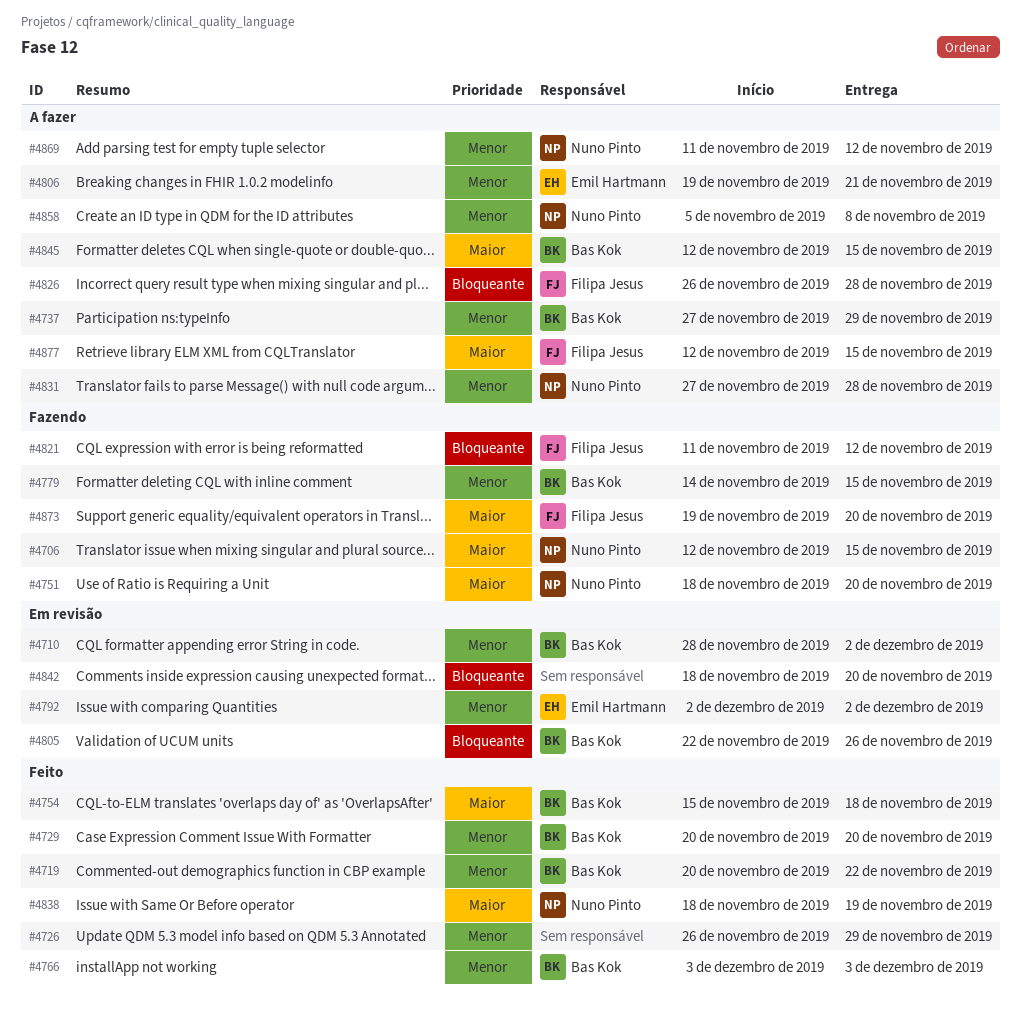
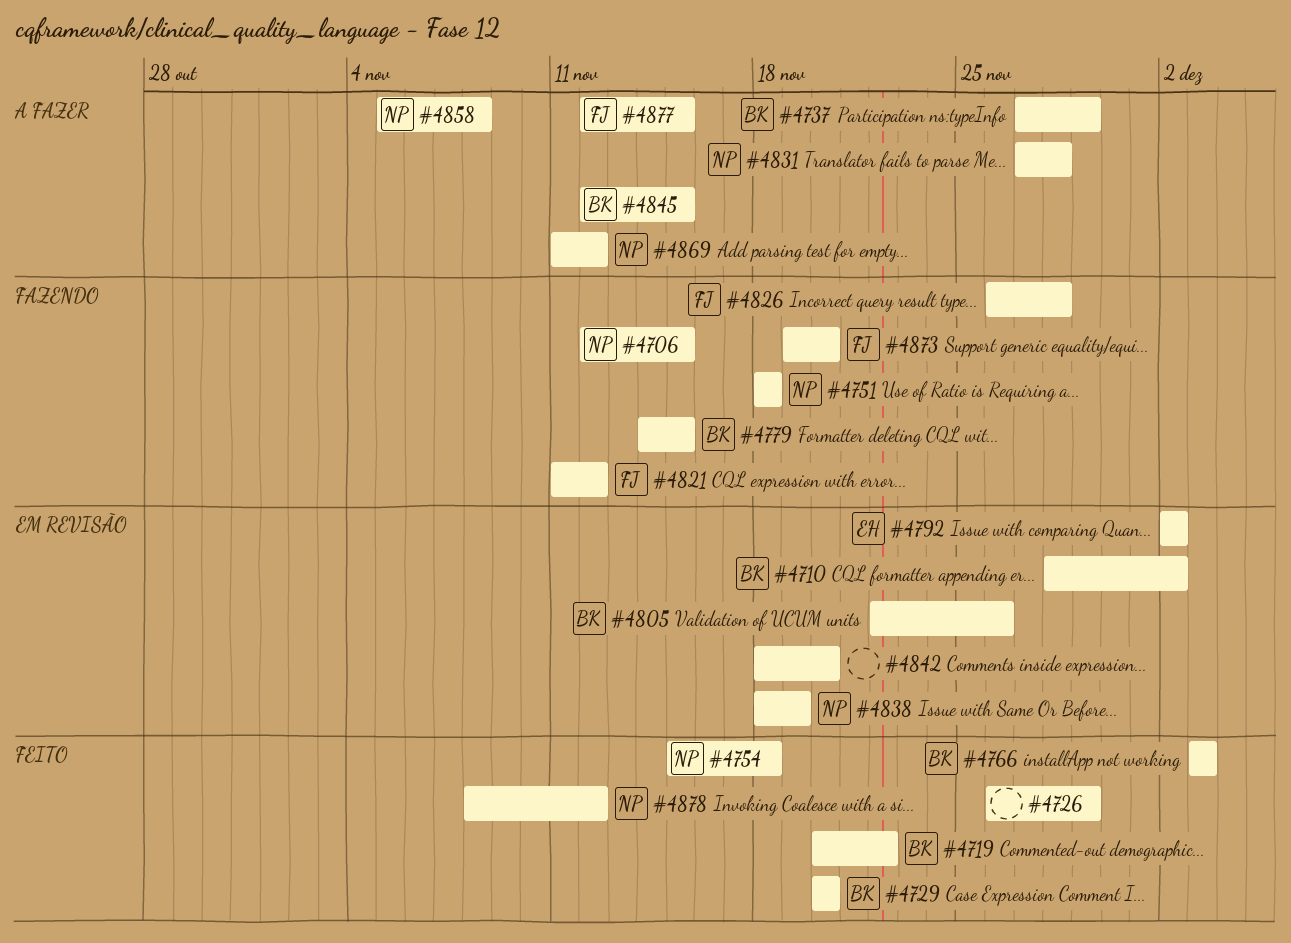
#4751, due: Nov 20 -> Nov 18
#4754, owner: Bas Kok -> Nuno Pinto
#4806: present -> none
#4826, status: A fazer -> Fazendo
#4838, status: Feito -> Em revisão
#4878: none -> present

